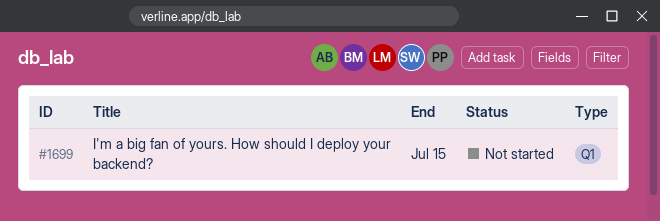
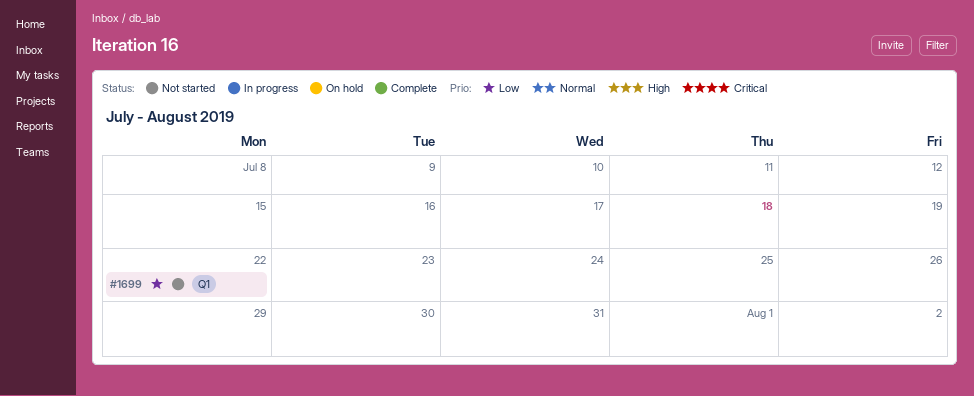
#1699, due: Jul 15 -> Jul 22

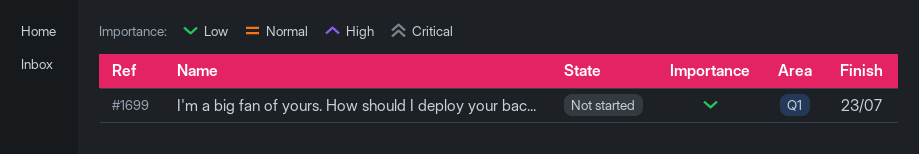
#1699, due: Jul 22 -> Jul 23

